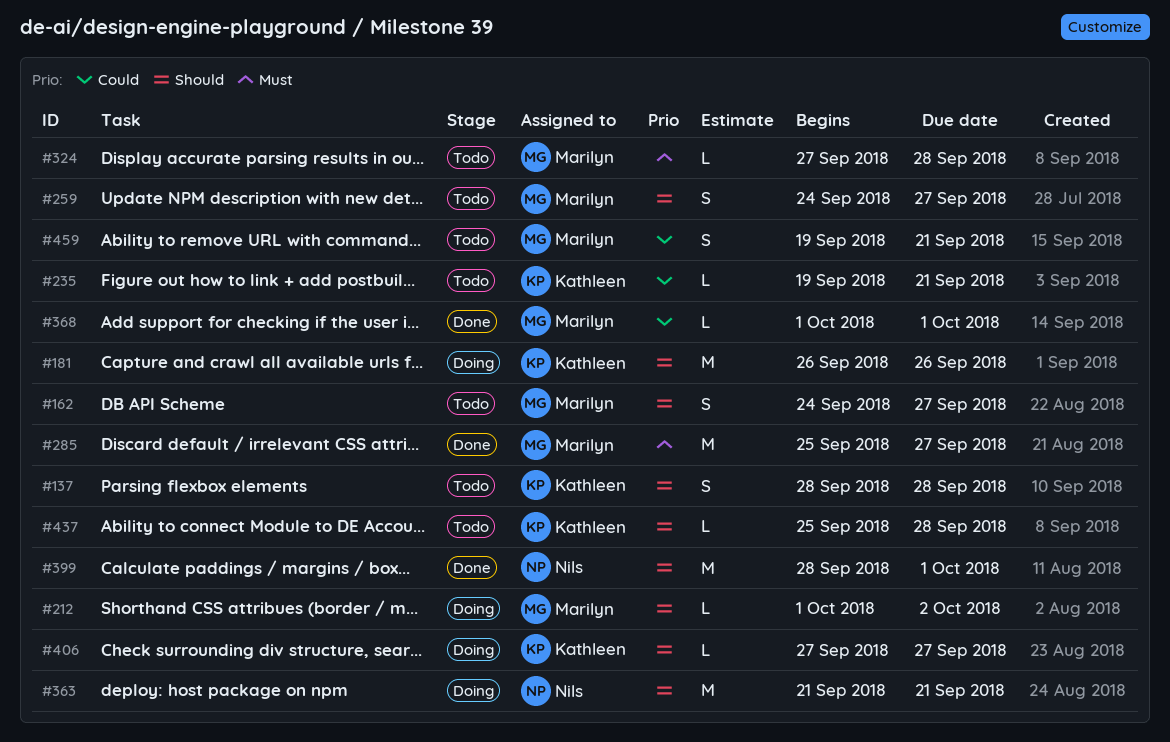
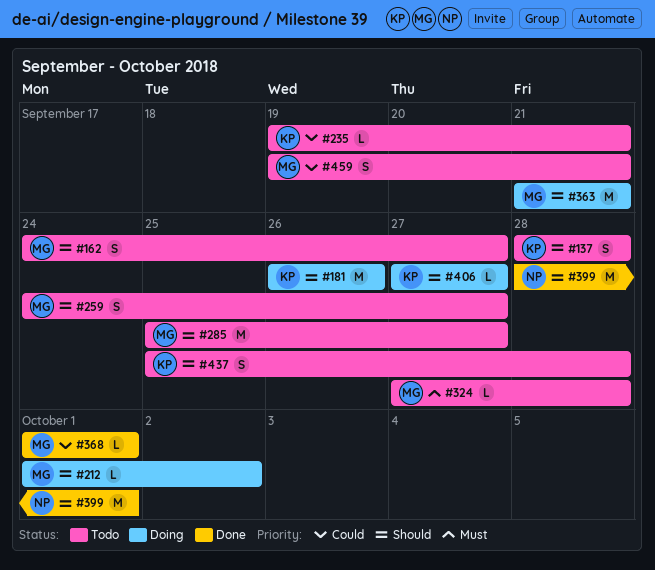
#285, status: Done -> Todo
#285, priority: Must -> Should
#363, owner: Nils -> Marilyn
#437, estimate: L -> S

